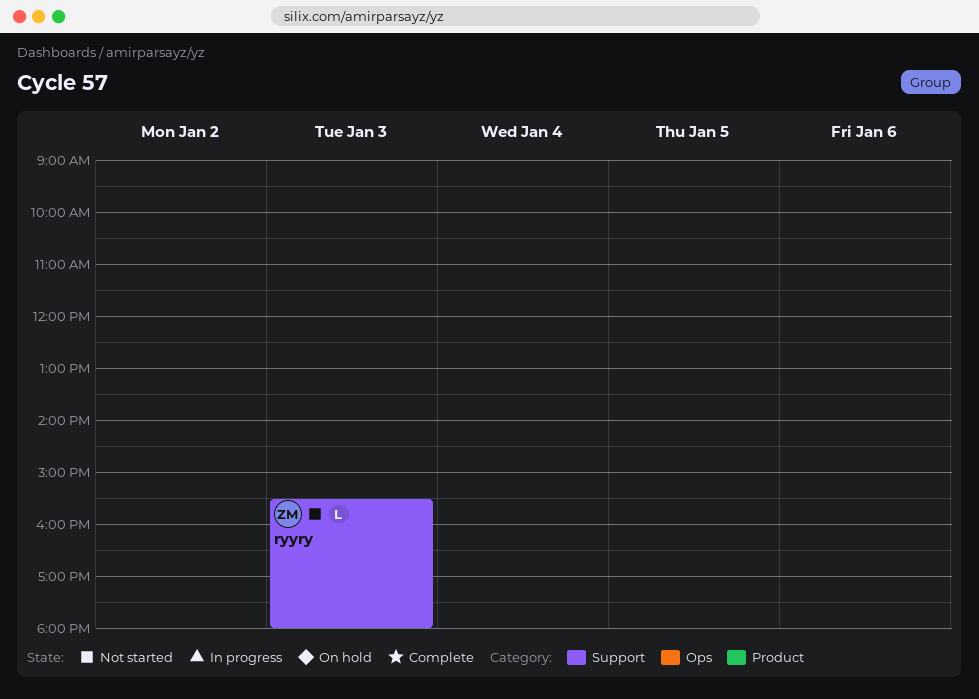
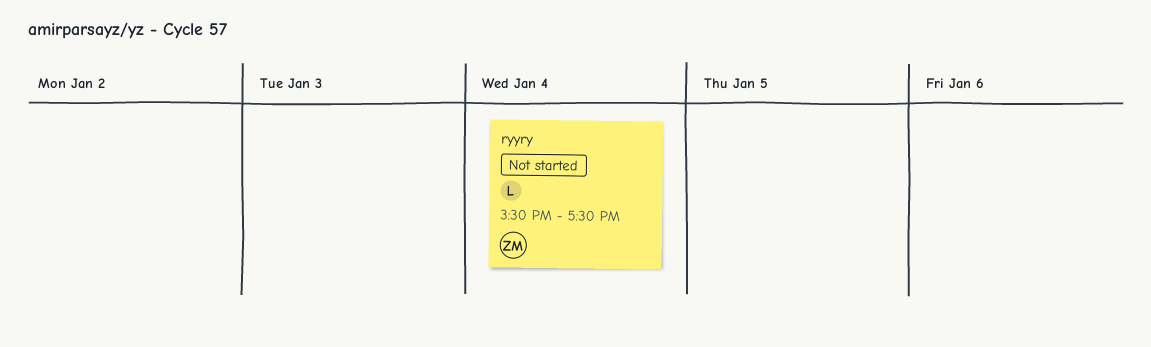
ryyry, day: Jan 3 -> Jan 4
ryyry, ends: 18:00 -> 17:30

